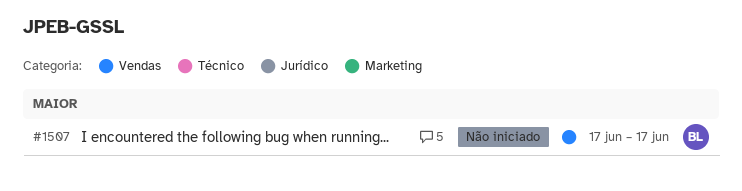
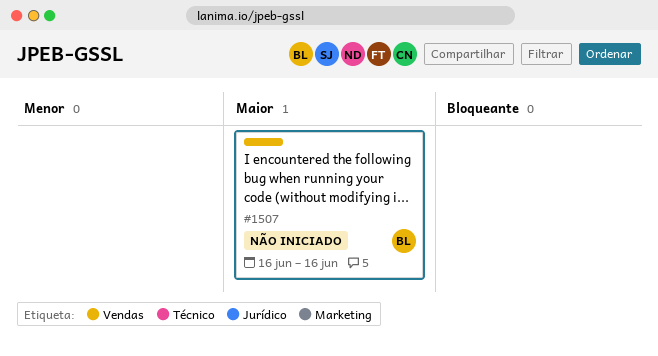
#1507, start: Jun 17 -> Jun 16
#1507, due: Jun 17 -> Jun 16

